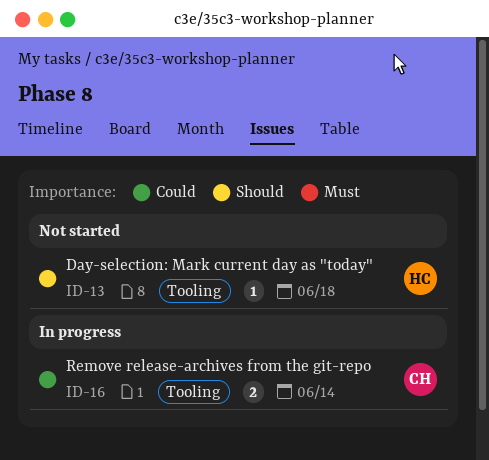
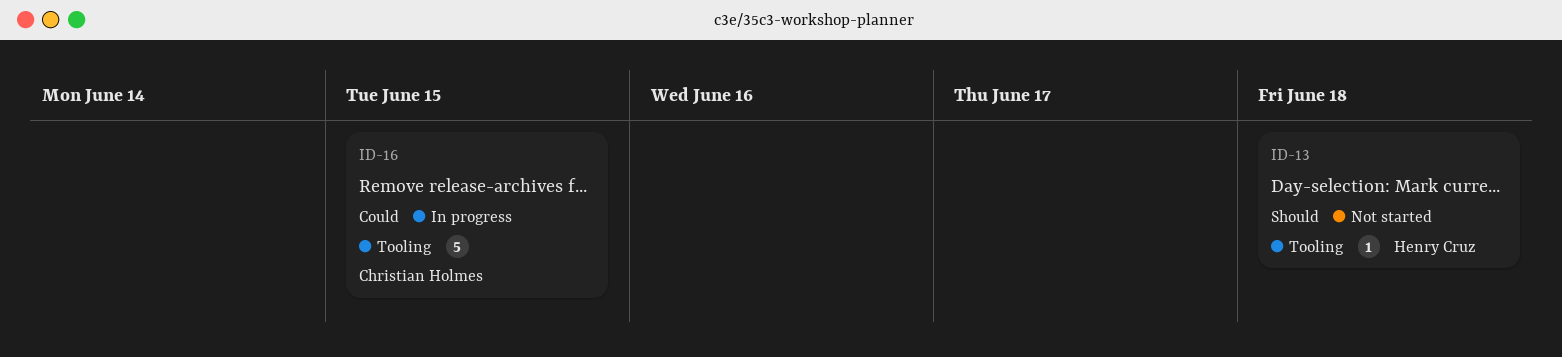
ID-16, estimate: 2 -> 5
ID-16, due: Jun 14 -> Jun 15

